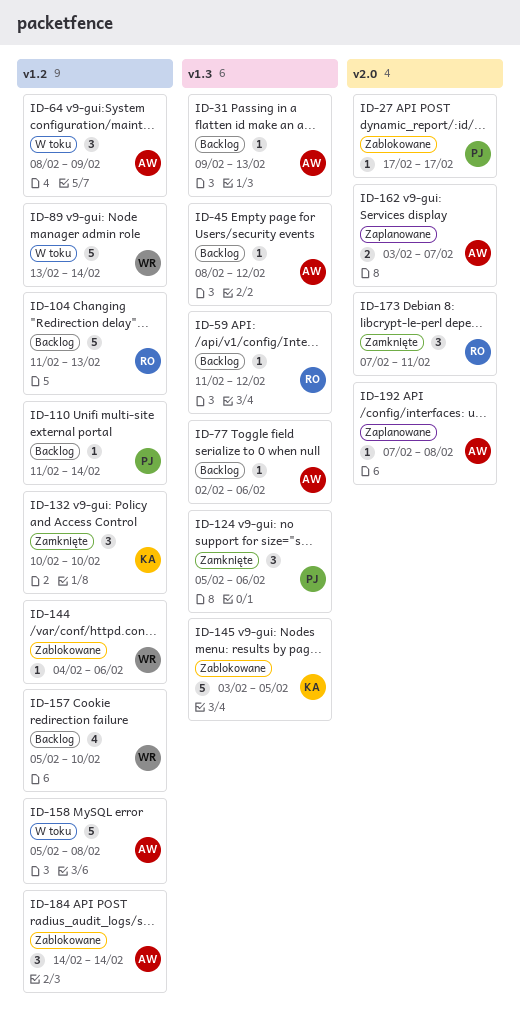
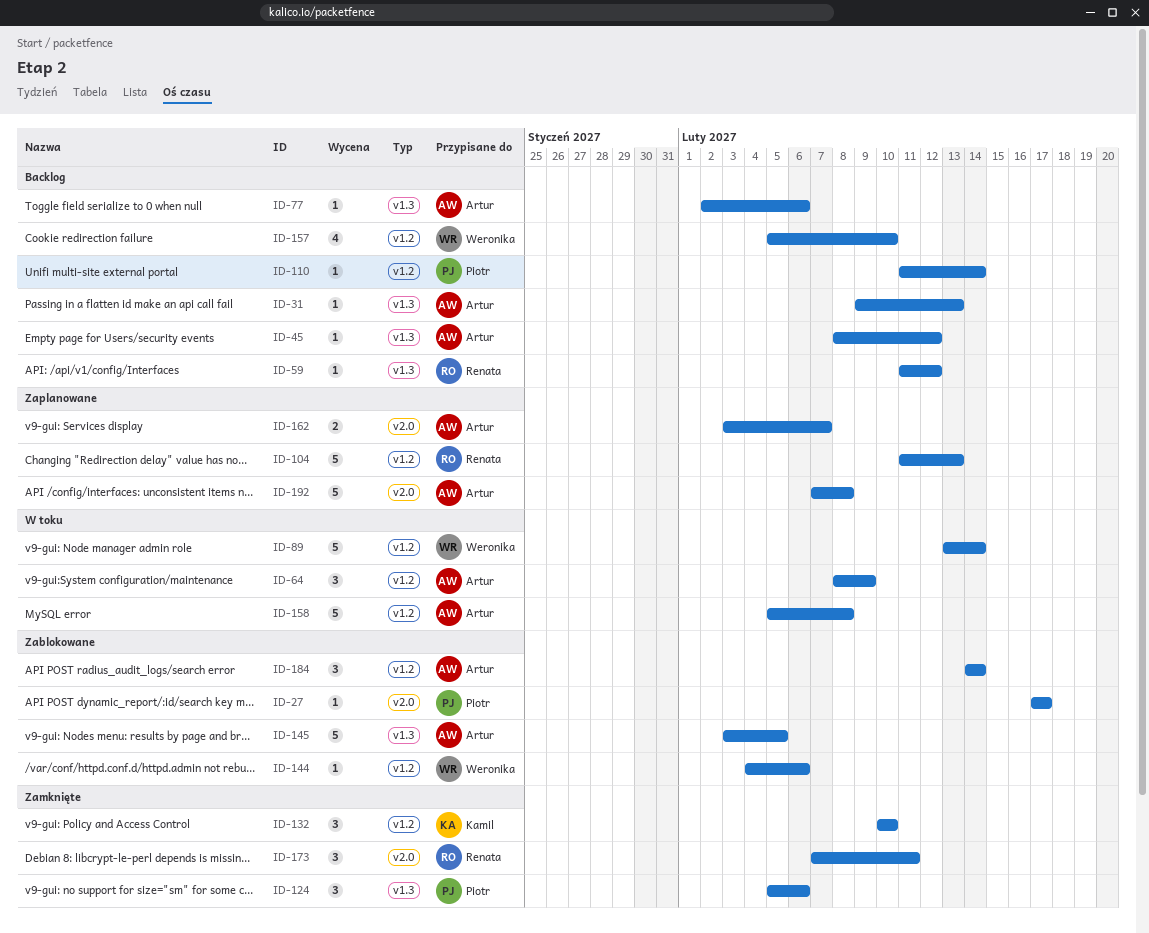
ID-104, status: Backlog -> Zaplanowane
ID-145, owner: Kamil -> Artur
ID-192, estimate: 1 -> 5

